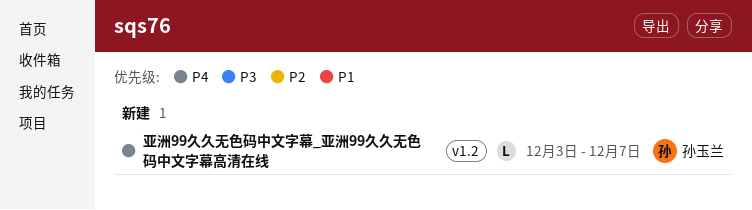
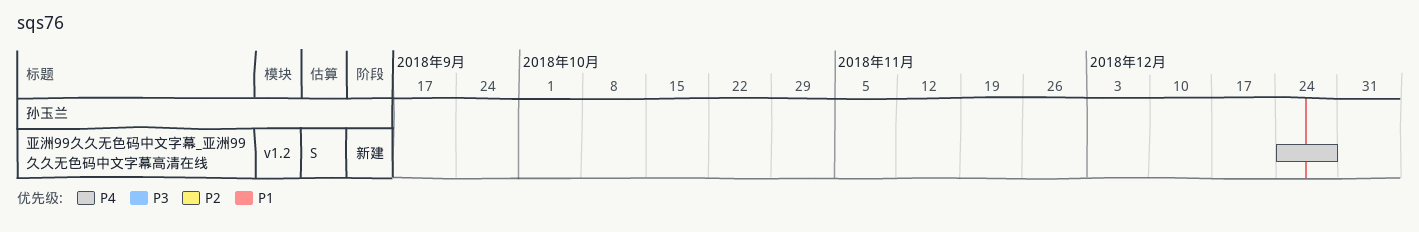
亚洲99久久无色码中文字幕_亚洲99久久无色码中文字幕高清在线, estimate: L -> S
亚洲99久久无色码中文字幕_亚洲99久久无色码中文字幕高清在线, start: Dec 3 -> Dec 24
亚洲99久久无色码中文字幕_亚洲99久久无色码中文字幕高清在线, due: Dec 7 -> Dec 28

